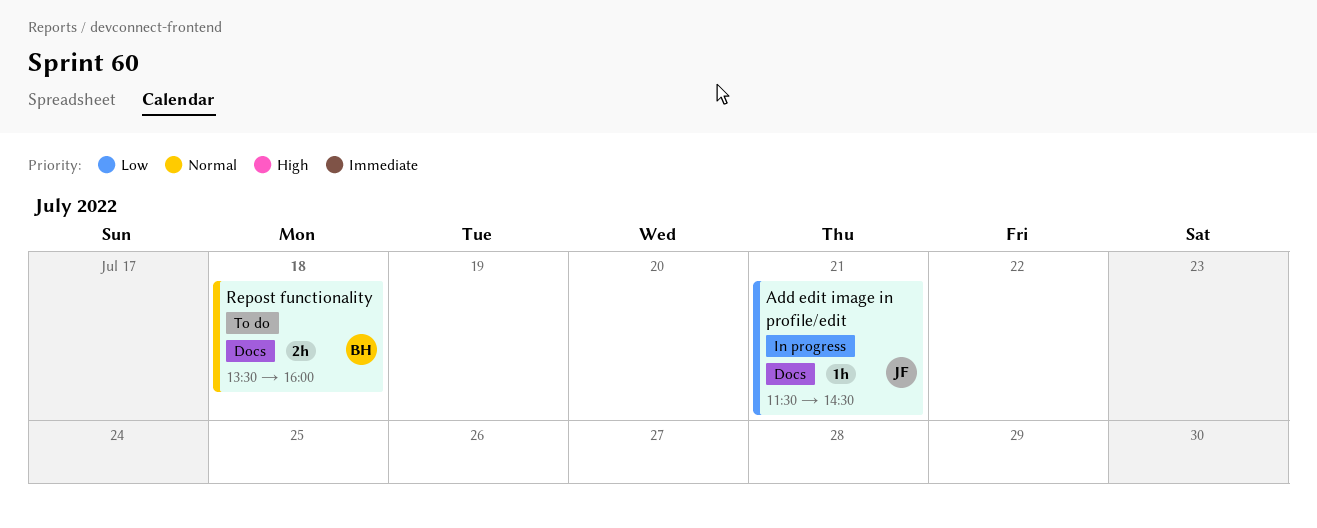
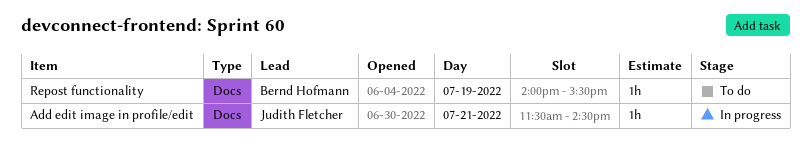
Repost functionality, estimate: 2h -> 1h
Repost functionality, day: Jul 18 -> Jul 19
Repost functionality, begins: 13:30 -> 14:00
Repost functionality, ends: 16:00 -> 15:30

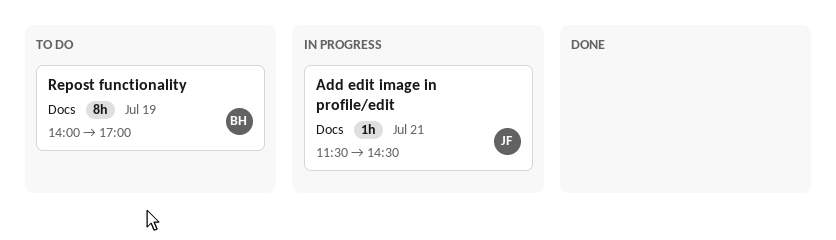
Repost functionality, estimate: 1h -> 8h
Repost functionality, ends: 15:30 -> 17:00

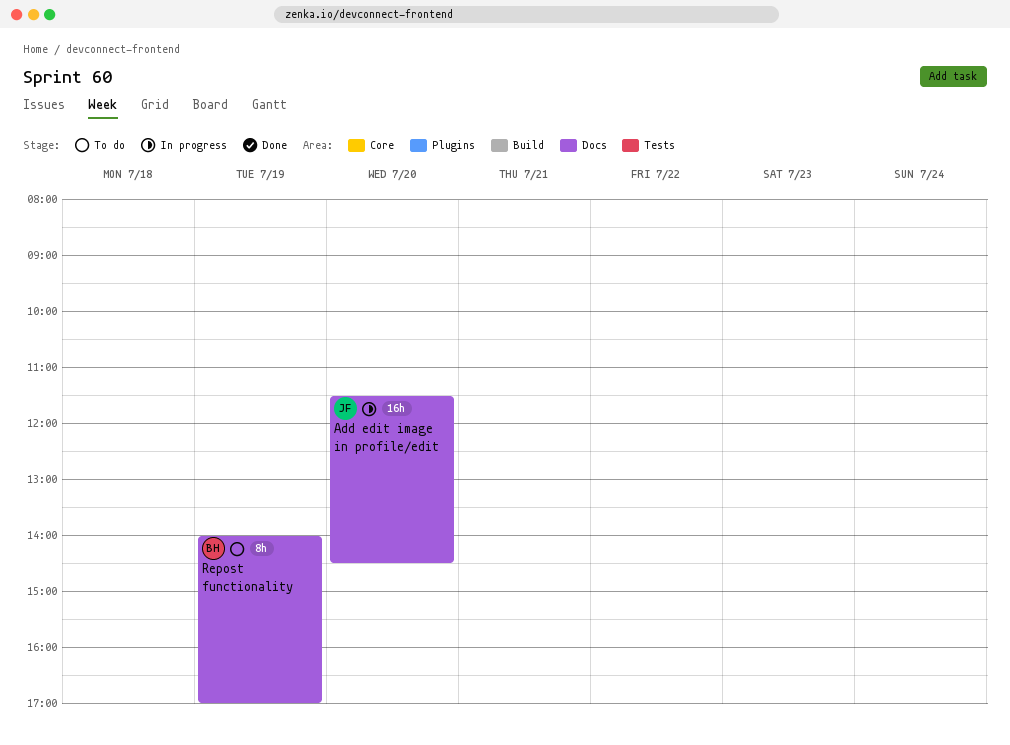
Add edit image in profile/edit, estimate: 1h -> 16h
Add edit image in profile/edit, day: Jul 21 -> Jul 20

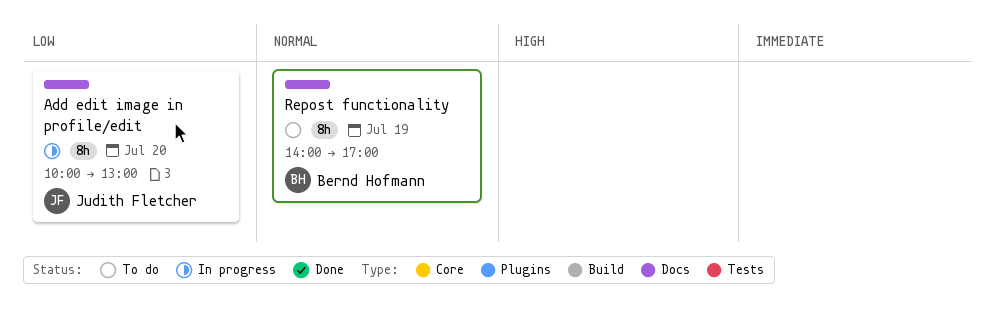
Add edit image in profile/edit, estimate: 16h -> 8h
Add edit image in profile/edit, begins: 11:30 -> 10:00
Add edit image in profile/edit, ends: 14:30 -> 13:00

